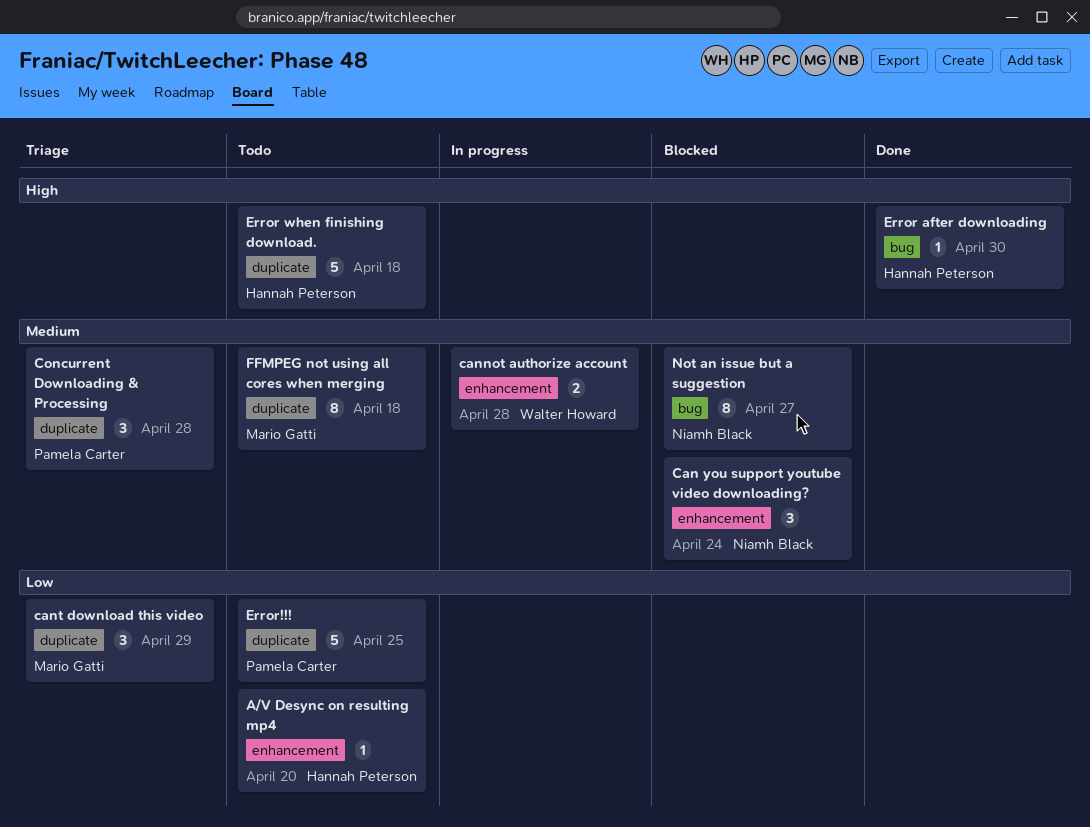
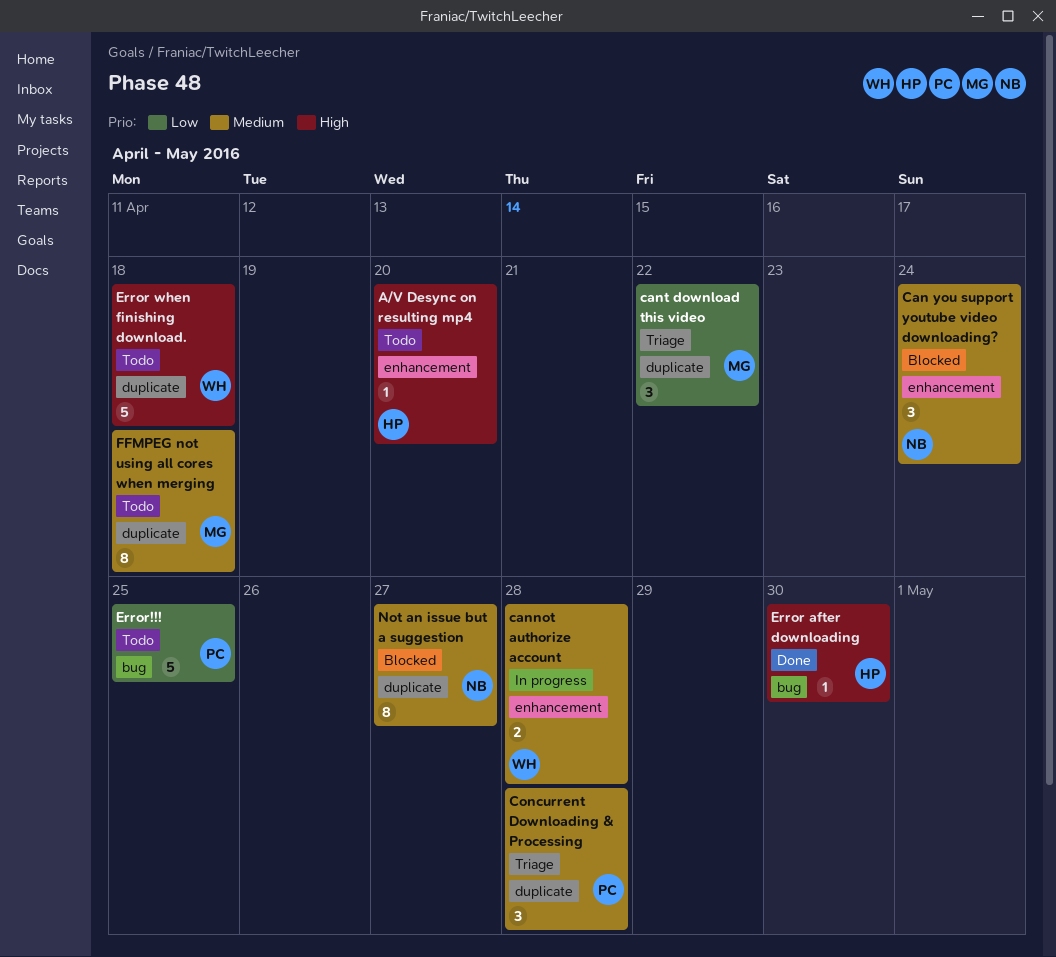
A/V Desync on resulting mp4, priority: Low -> High
cant download this video, due: Apr 29 -> Apr 22
Error when finishing download., owner: Hannah Peterson -> Walter Howard
Error!!!, label: duplicate -> bug
Not an issue but a suggestion, label: bug -> duplicate

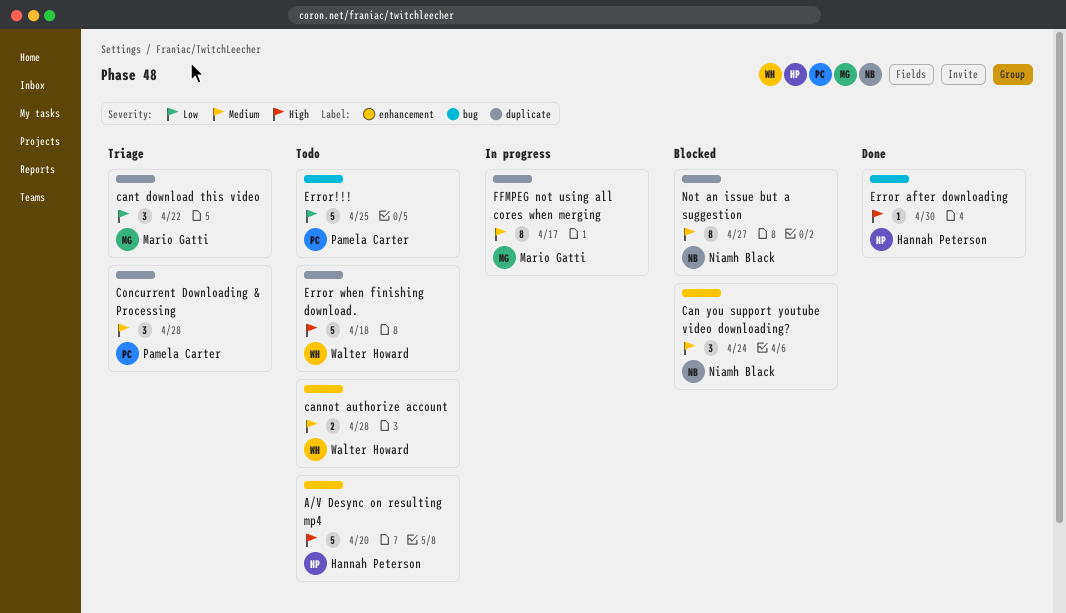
A/V Desync on resulting mp4, estimate: 1 -> 5
cannot authorize account, status: In progress -> Todo
FFMPEG not using all cores when merging, status: Todo -> In progress
FFMPEG not using all cores when merging, due: Apr 18 -> Apr 17

